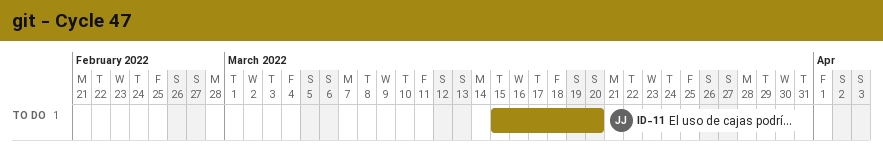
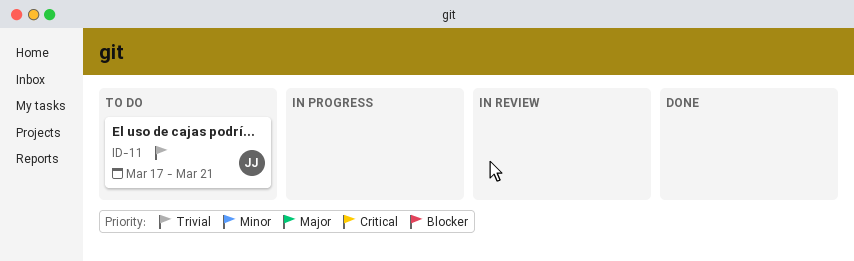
ID-11, start: Mar 15 -> Mar 17
ID-11, due: Mar 20 -> Mar 21

